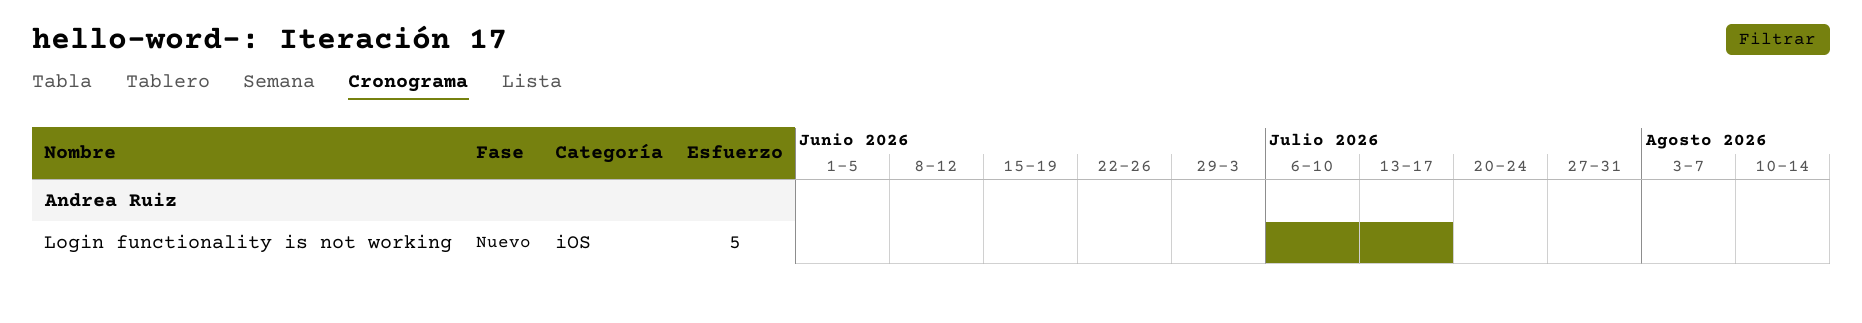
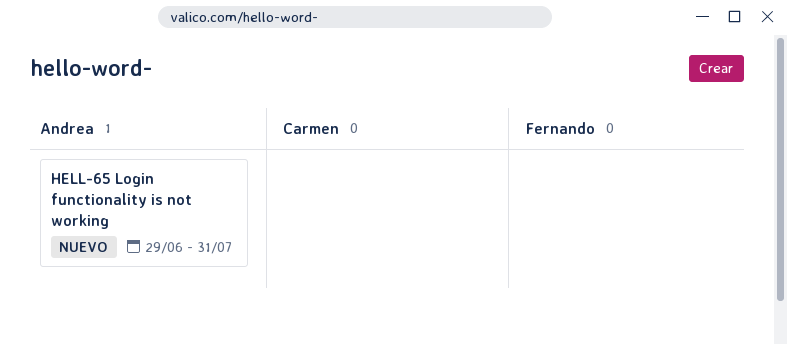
Login functionality is not working, start: Jul 6 -> Jun 29
Login functionality is not working, due: Jul 17 -> Jul 31

